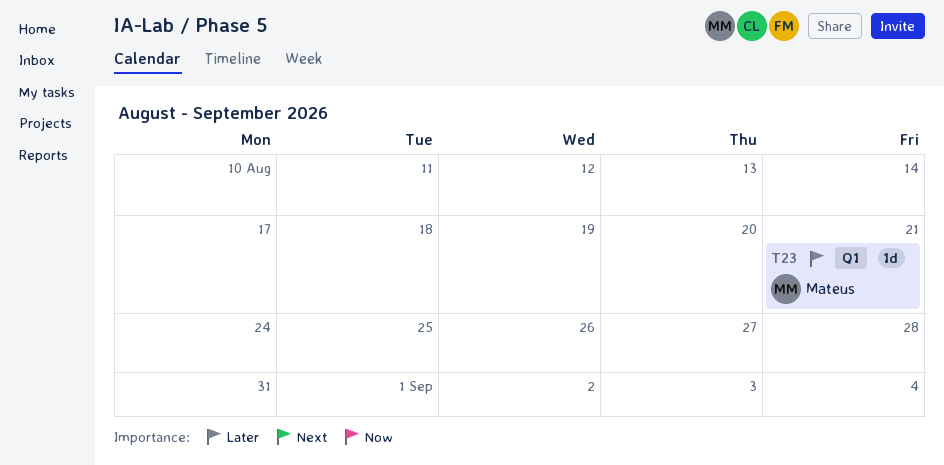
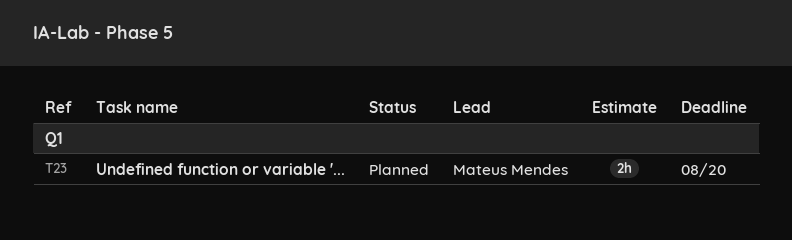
T23, estimate: 1d -> 2h
T23, due: Aug 21 -> Aug 20

